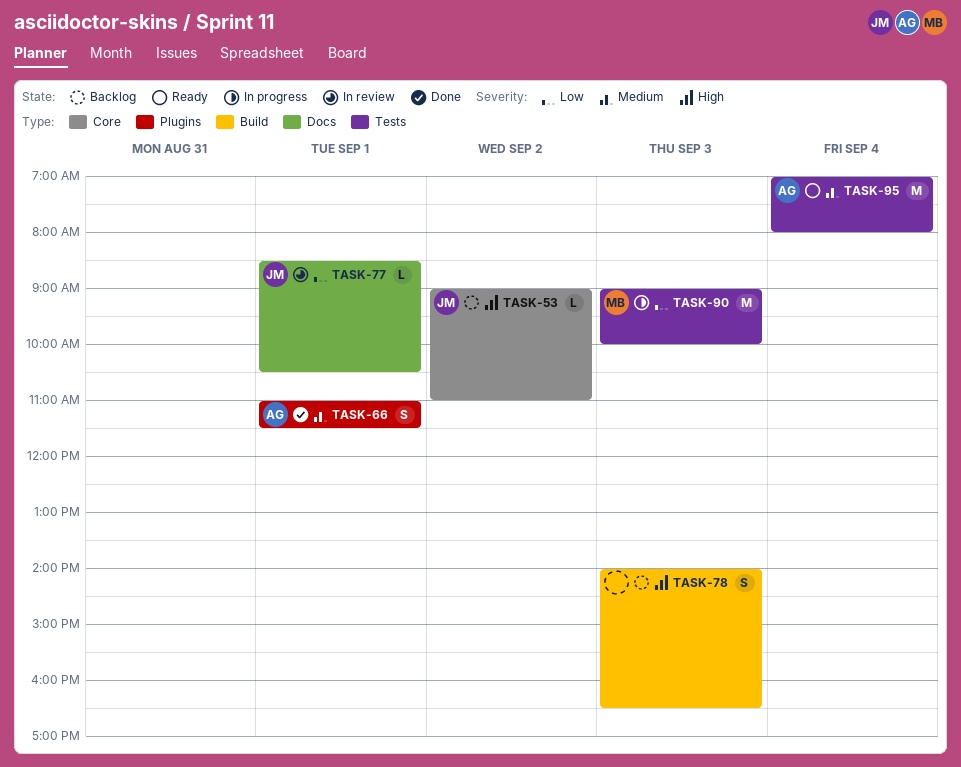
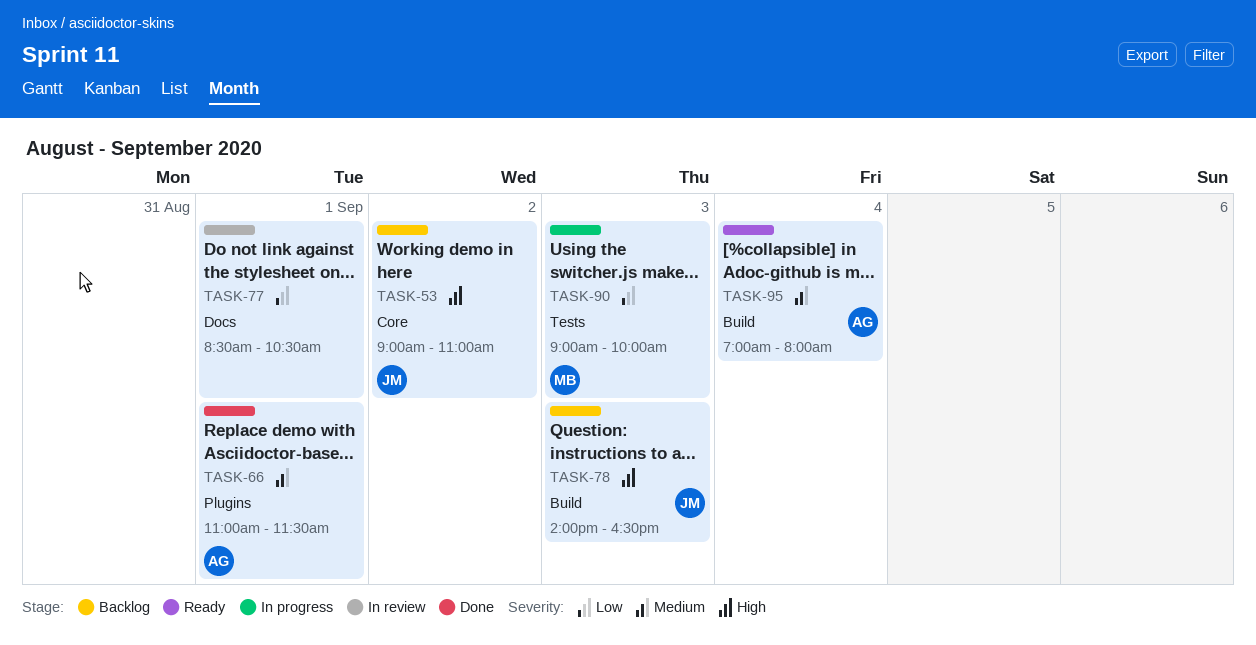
TASK-77, owner: JM -> none
TASK-78, owner: none -> JM
TASK-95, label: Tests -> Build

